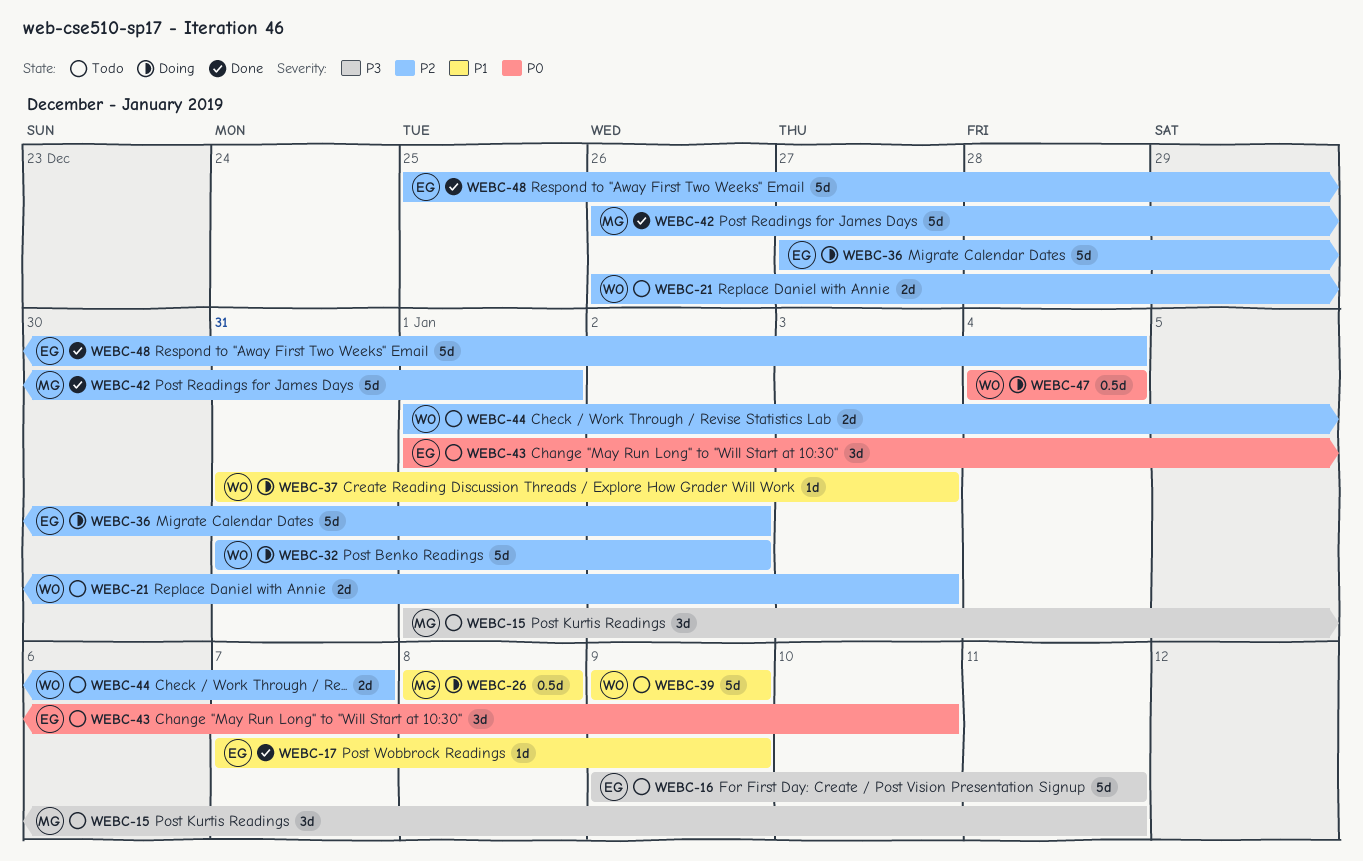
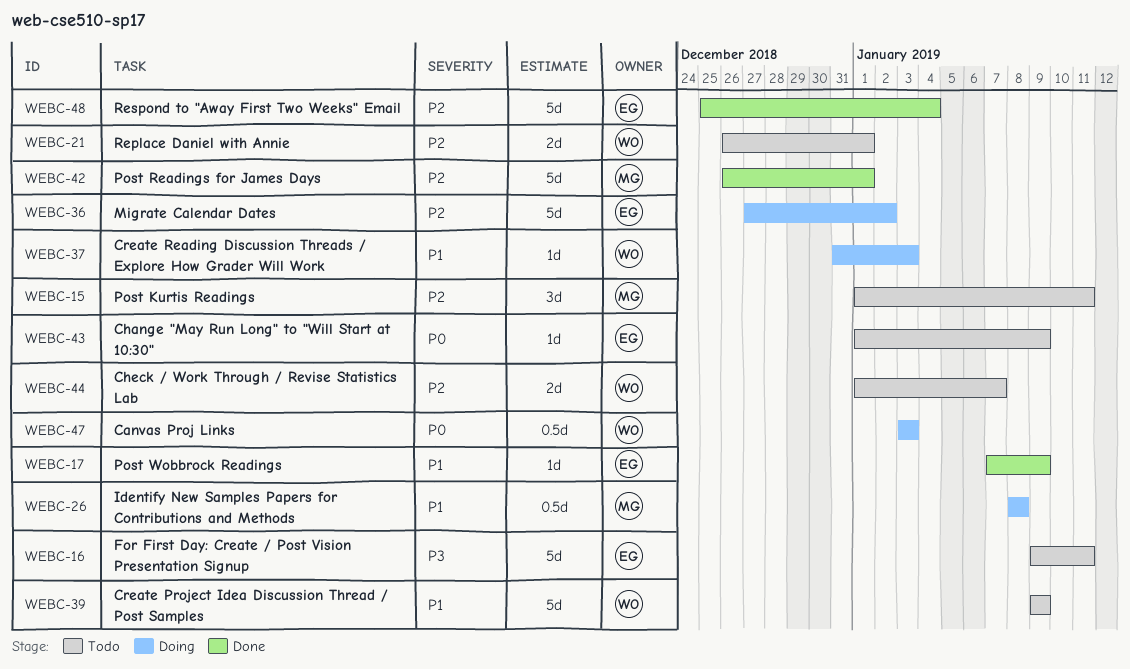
WEBC-15, priority: P3 -> P2
WEBC-21, due: Jan 3 -> Jan 1
WEBC-32: present -> none
WEBC-43, estimate: 3d -> 1d
WEBC-43, due: Jan 10 -> Jan 9
WEBC-47, start: Jan 4 -> Jan 3
WEBC-47, due: Jan 4 -> Jan 3

